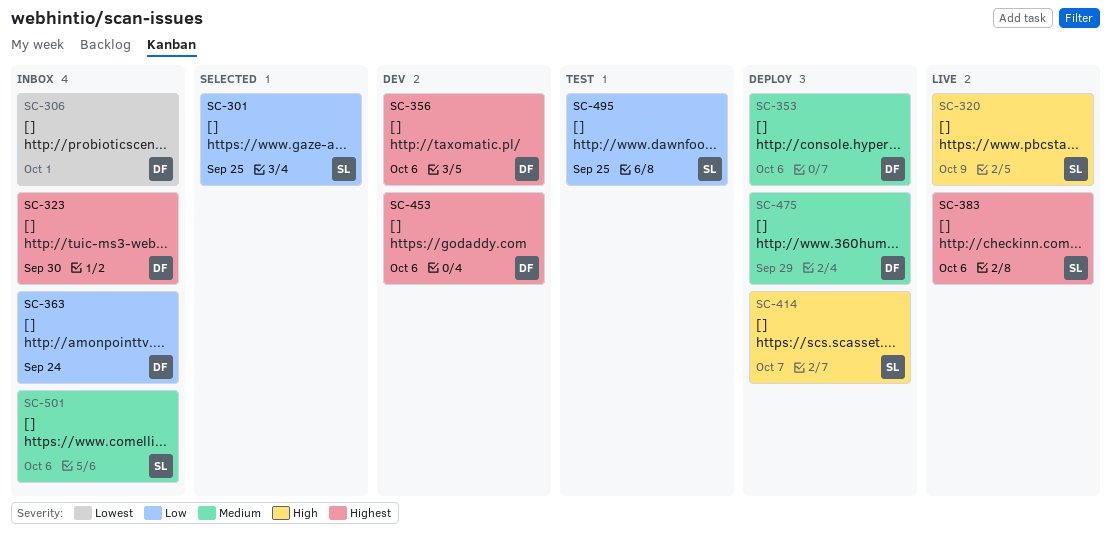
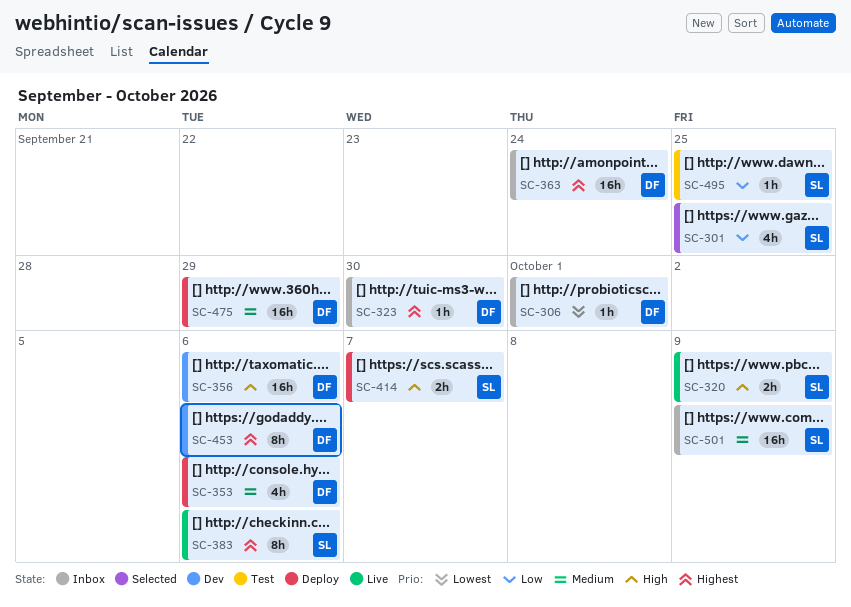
SC-356, priority: Highest -> High
SC-363, priority: Low -> Highest
SC-501, due: Oct 6 -> Oct 9

